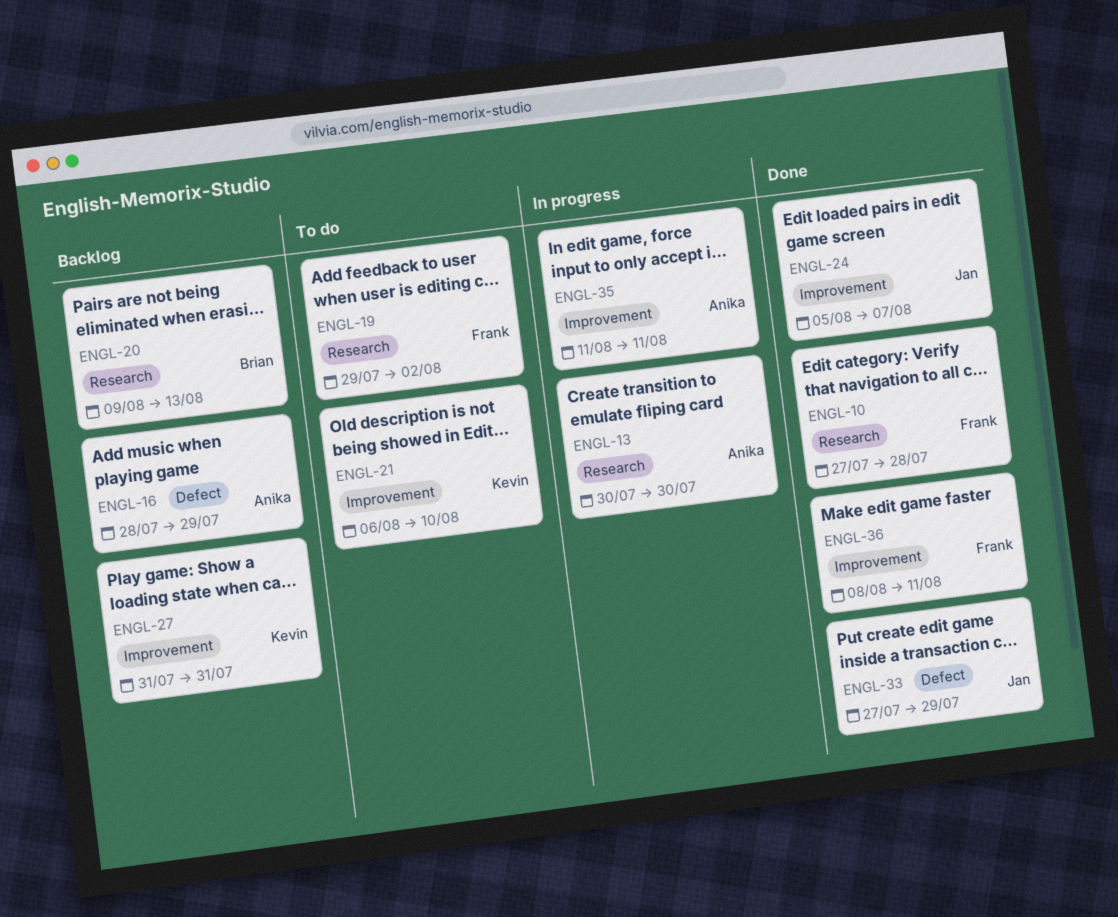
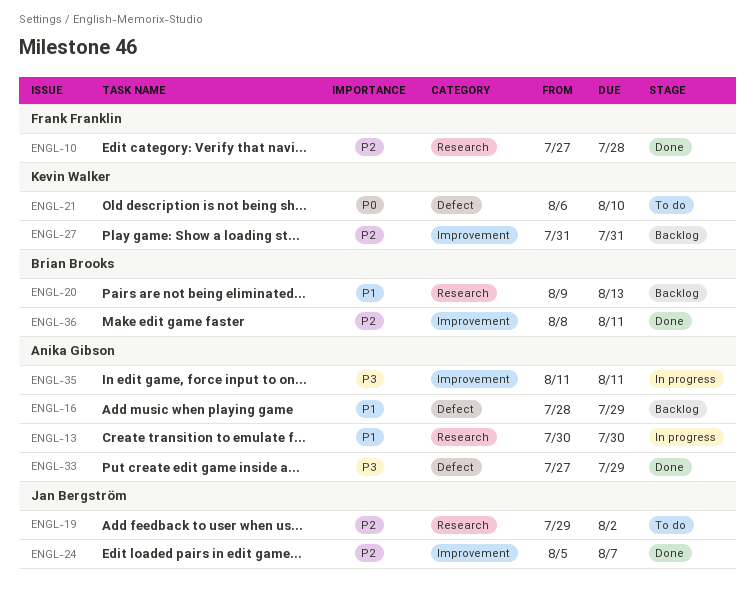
ENGL-19, owner: Frank Franklin -> Jan Bergström
ENGL-21, label: Improvement -> Defect
ENGL-33, owner: Jan Bergström -> Anika Gibson
ENGL-36, owner: Frank Franklin -> Brian Brooks

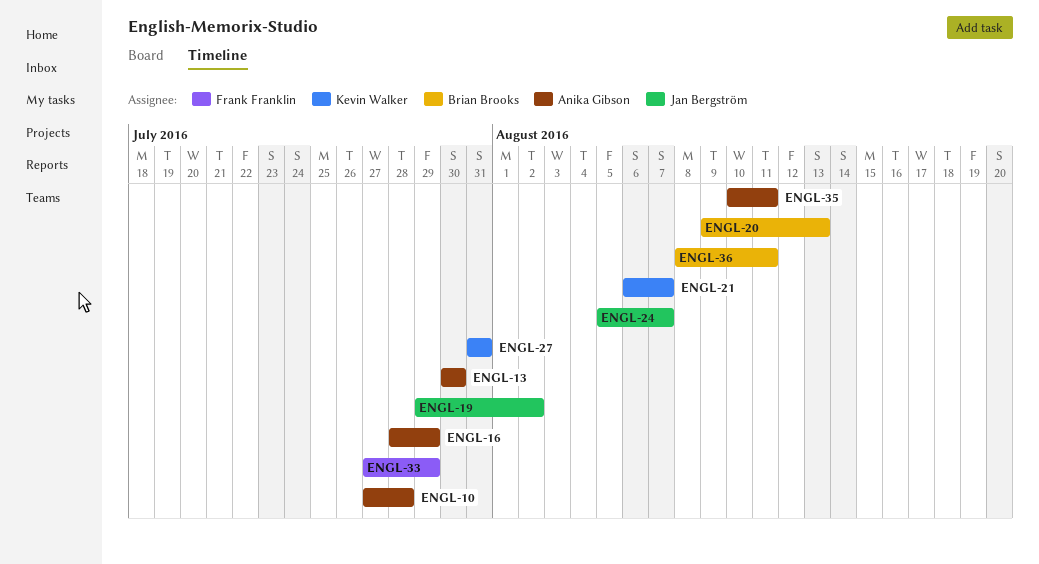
ENGL-10, owner: Frank Franklin -> Anika Gibson
ENGL-21, due: Aug 10 -> Aug 7
ENGL-33, owner: Anika Gibson -> Frank Franklin
ENGL-35, start: Aug 11 -> Aug 10

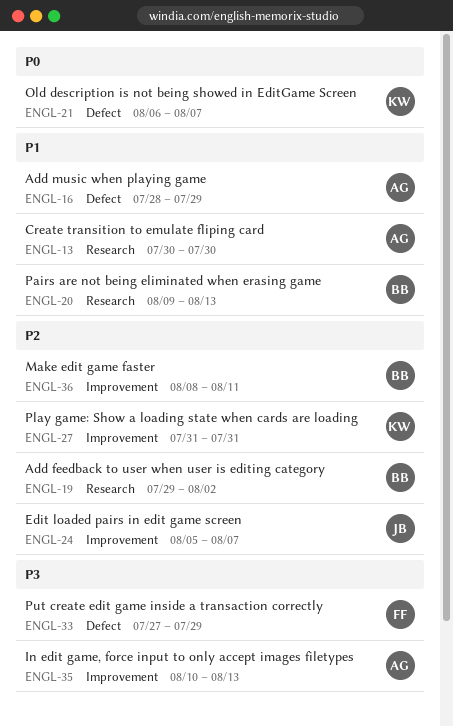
ENGL-10: present -> none
ENGL-19, owner: Jan Bergström -> Brian Brooks
ENGL-35, due: Aug 11 -> Aug 13

